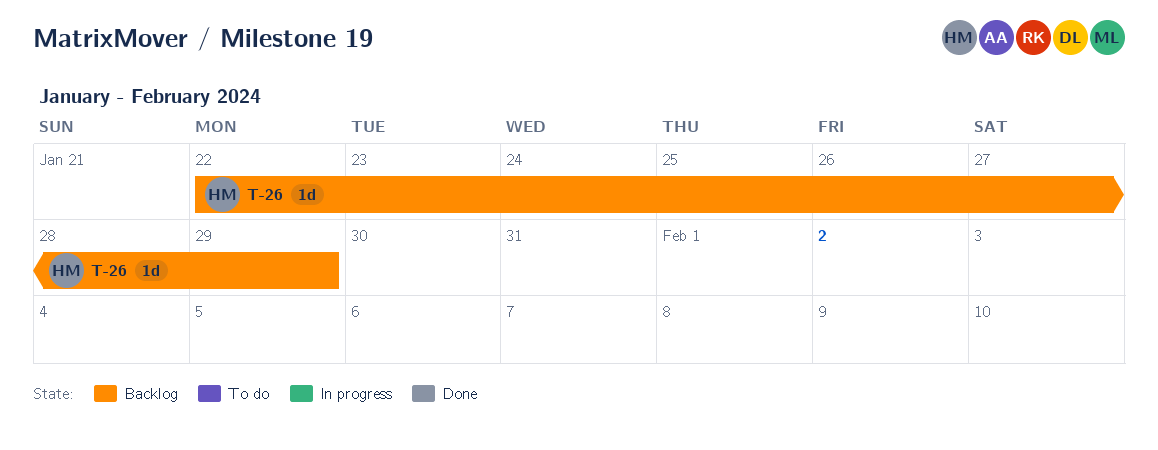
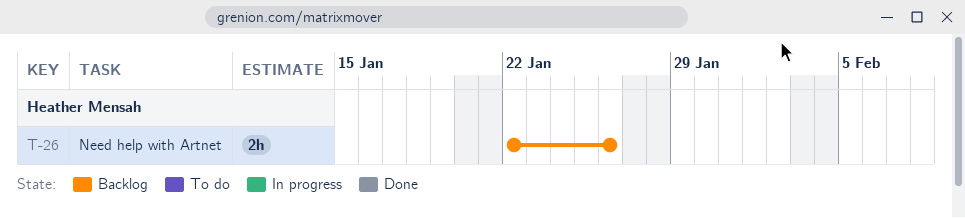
T-26, estimate: 1d -> 2h
T-26, due: Jan 29 -> Jan 26

